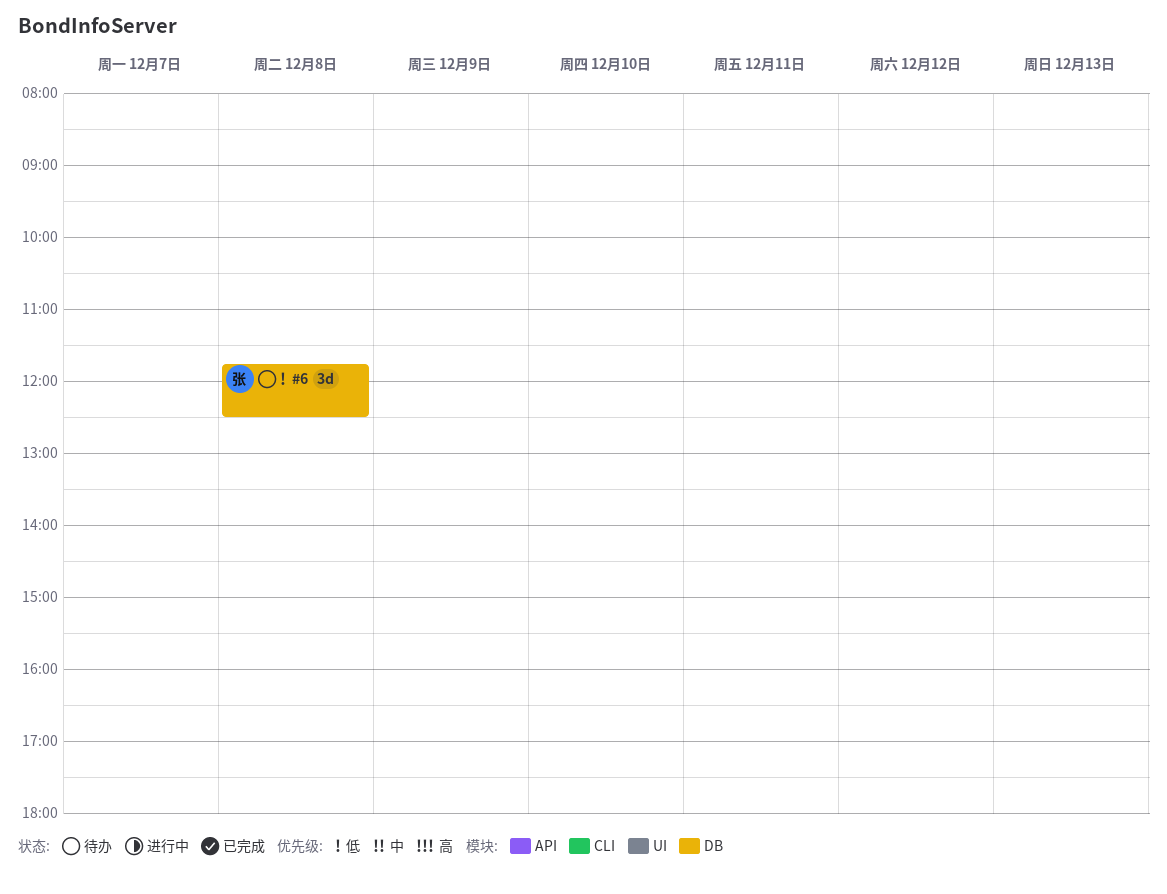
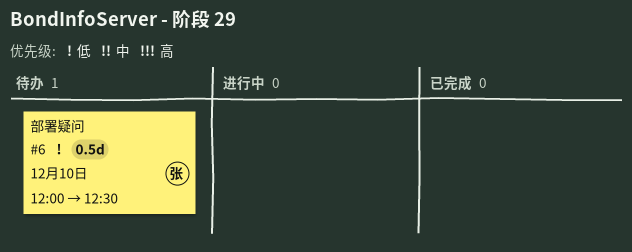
#6, estimate: 3d -> 0.5d
#6, day: Dec 8 -> Dec 10
#6, begins: 11:45 -> 12:00

